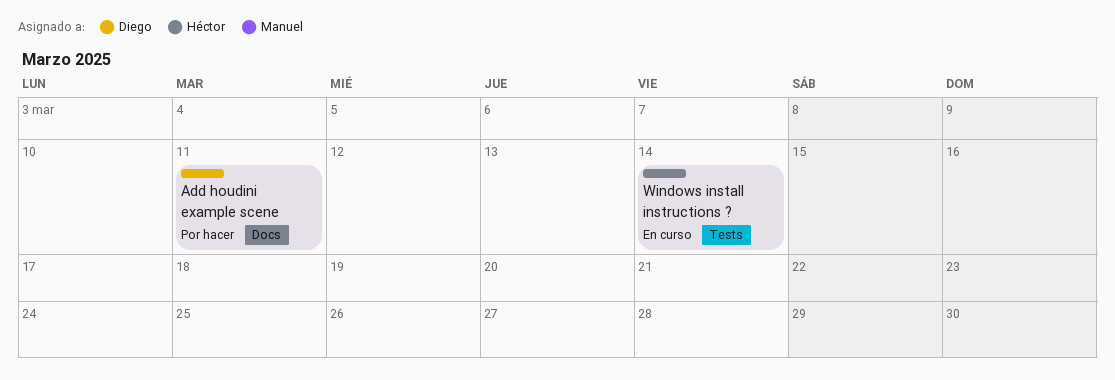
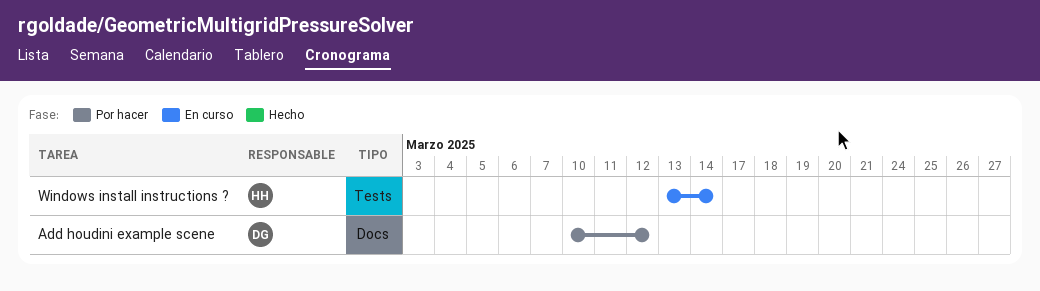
Add houdini example scene, due: Mar 11 -> Mar 12

